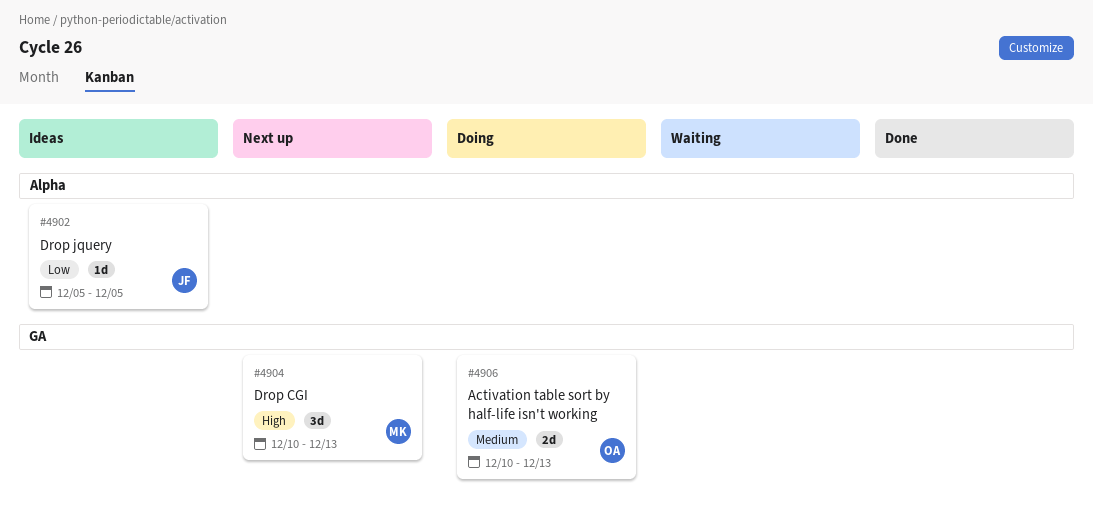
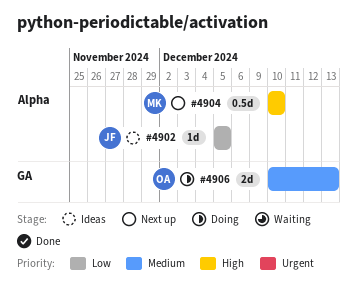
#4904, label: GA -> Alpha
#4904, estimate: 3d -> 0.5d
#4904, due: Dec 13 -> Dec 10

